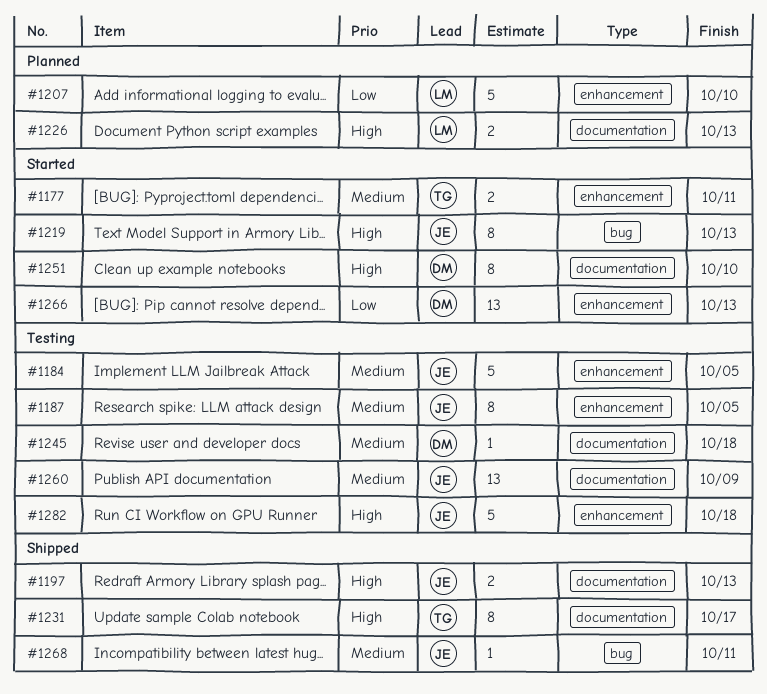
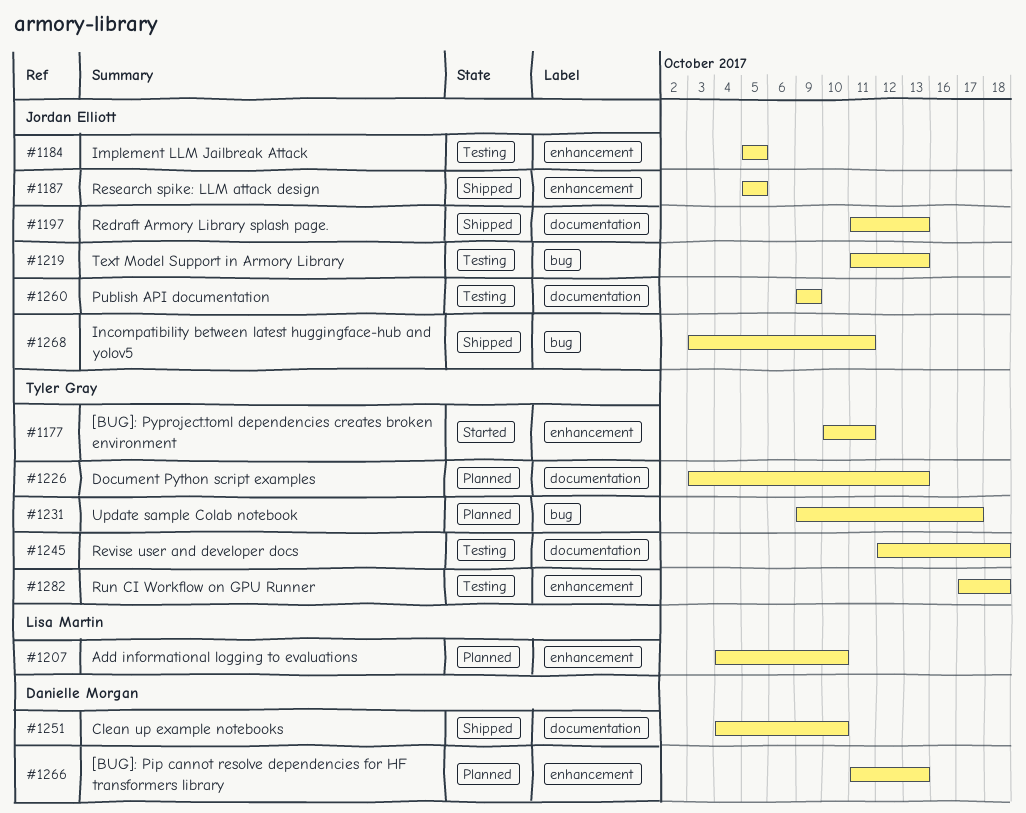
#1187, status: Testing -> Shipped
#1219, status: Started -> Testing
#1226, owner: Lisa Martin -> Tyler Gray
#1231, status: Shipped -> Planned
#1231, label: documentation -> bug
#1245, owner: Danielle Morgan -> Tyler Gray
#1251, status: Started -> Shipped
#1266, status: Started -> Planned
#1282, owner: Jordan Elliott -> Tyler Gray

